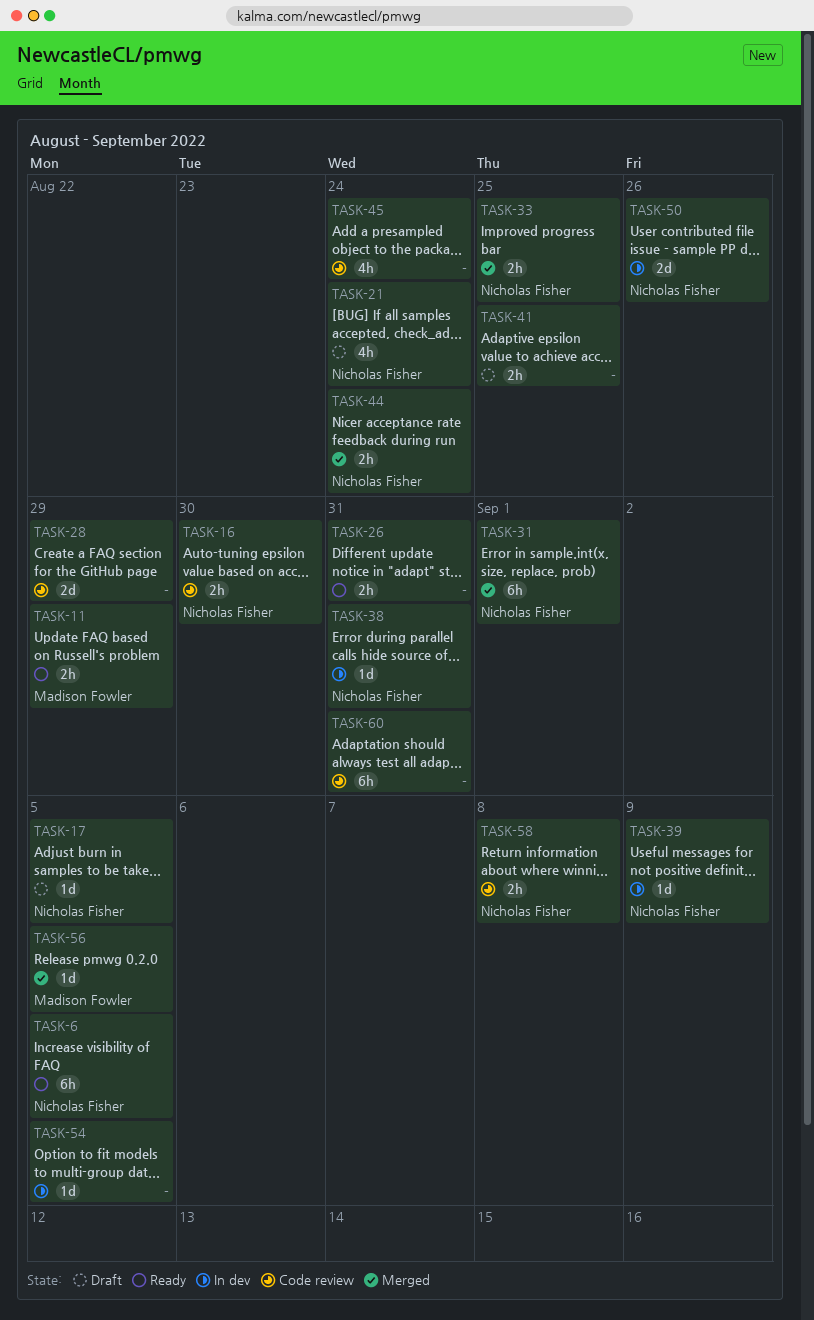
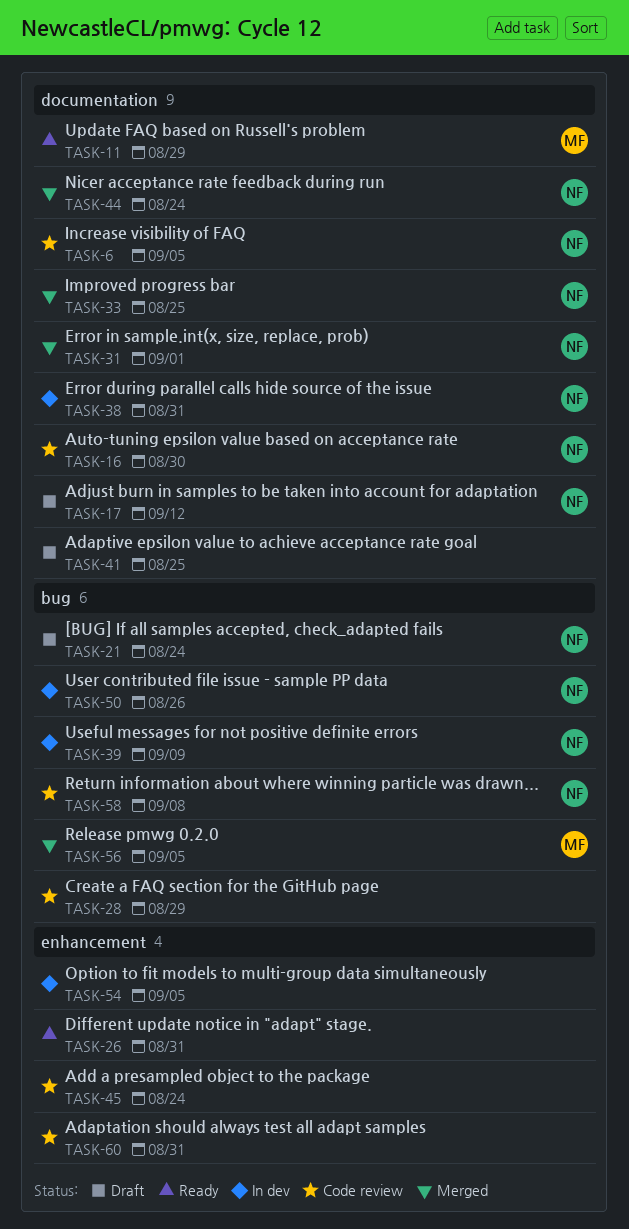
TASK-6, status: Ready -> Code review
TASK-17, due: Sep 5 -> Sep 12

